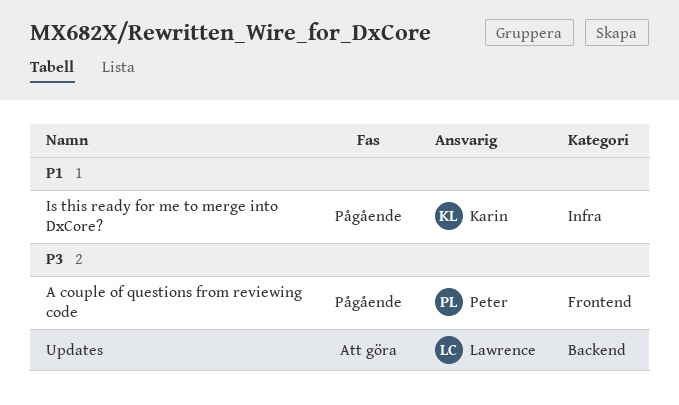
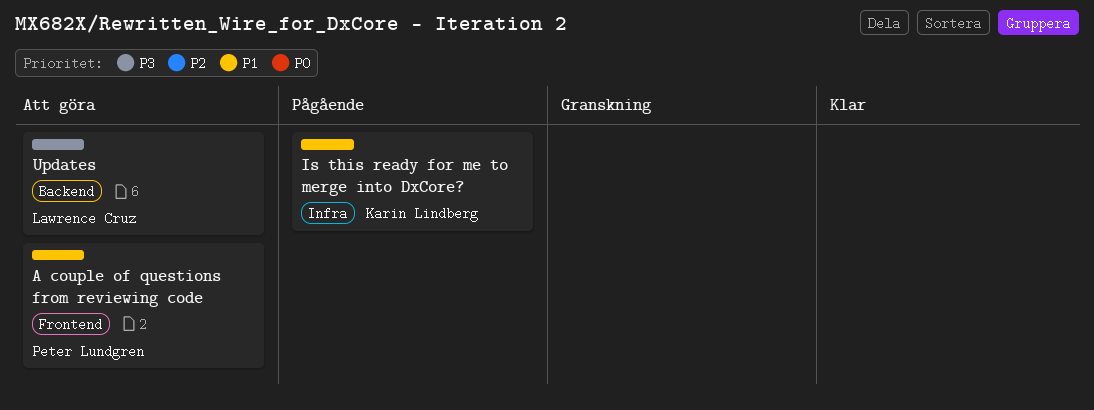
A couple of questions from reviewing code, status: Pågående -> Att göra
A couple of questions from reviewing code, priority: P3 -> P1

